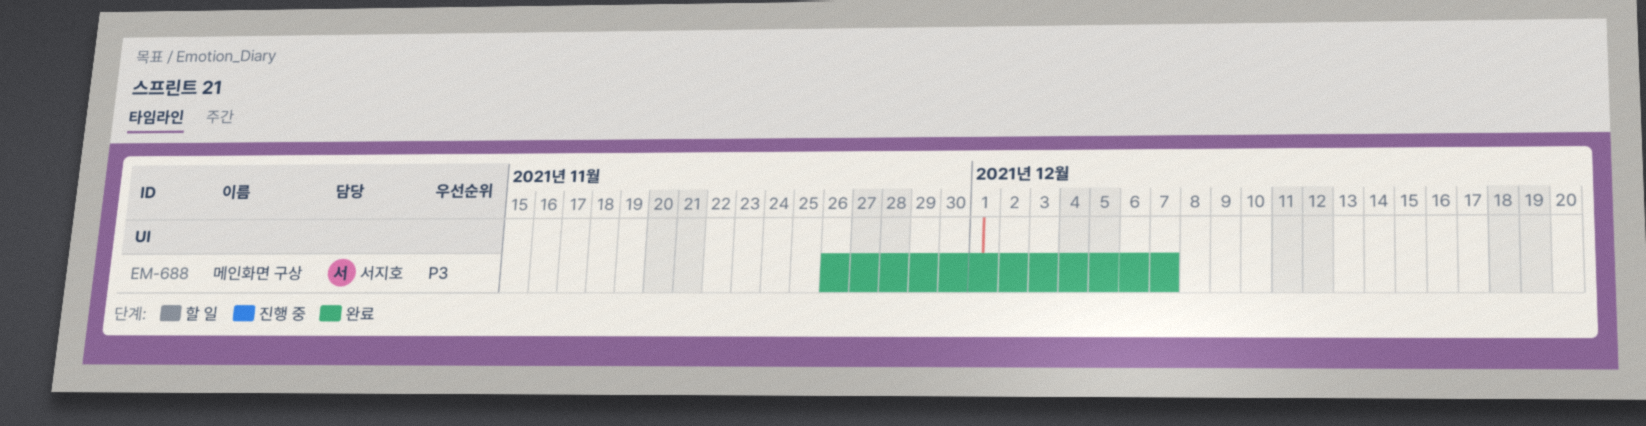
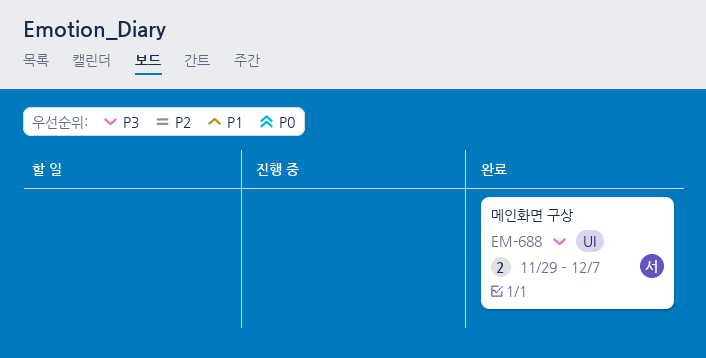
EM-688, start: Nov 26 -> Nov 29

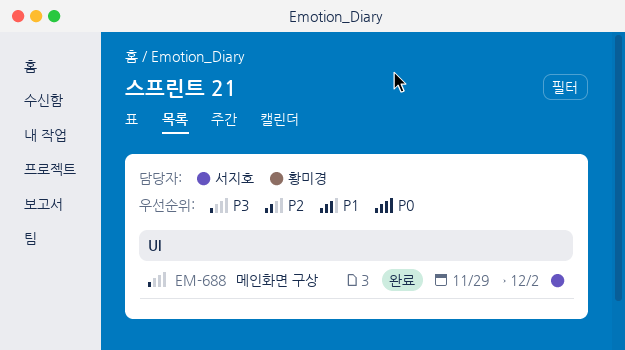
EM-688, due: Dec 7 -> Dec 2

